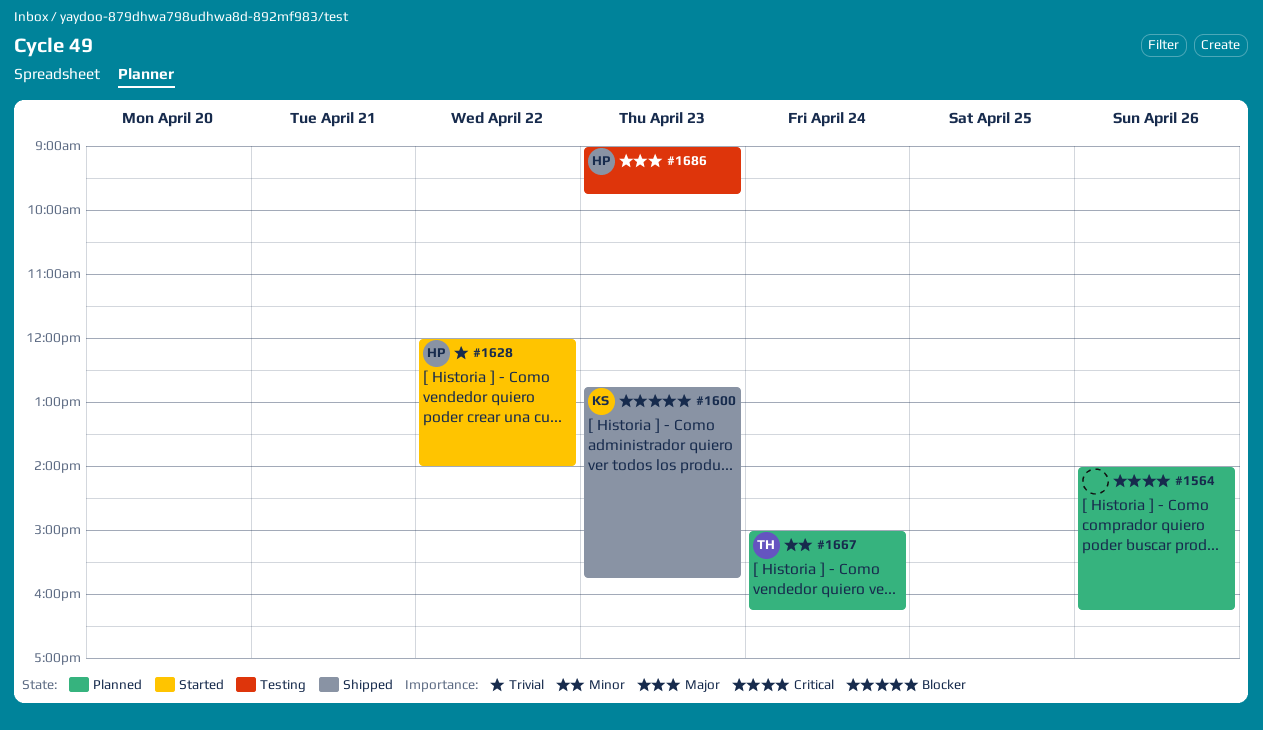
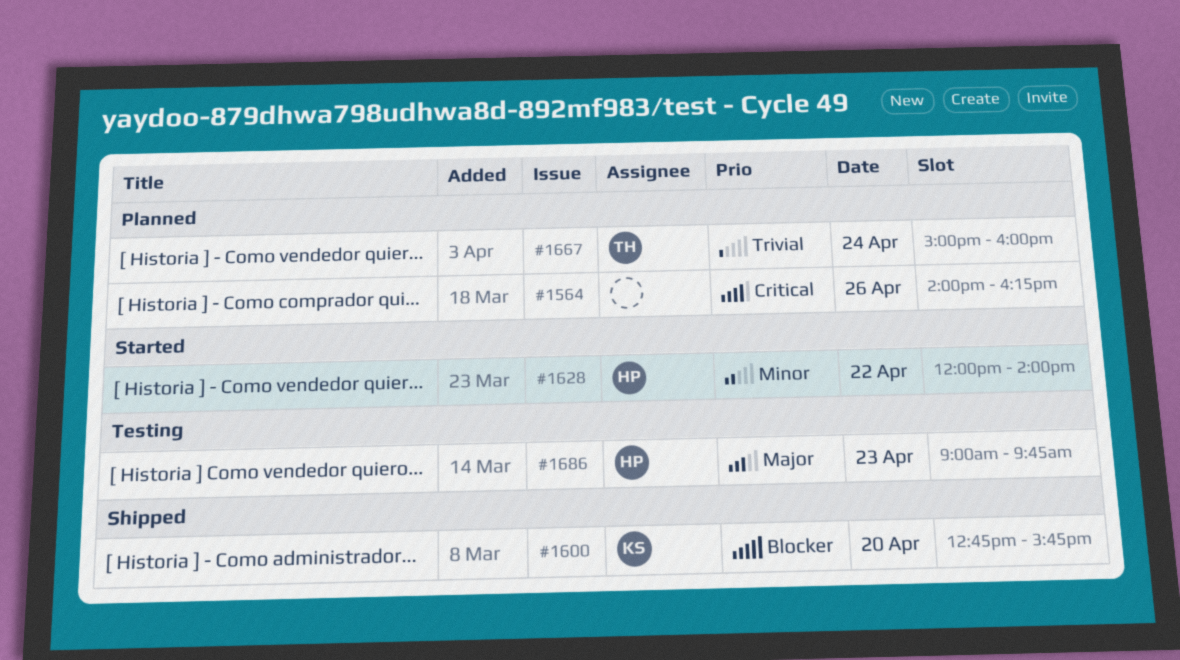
#1600, day: Apr 23 -> Apr 20
#1628, priority: Trivial -> Minor
#1667, priority: Minor -> Trivial
#1667, ends: 16:15 -> 16:00

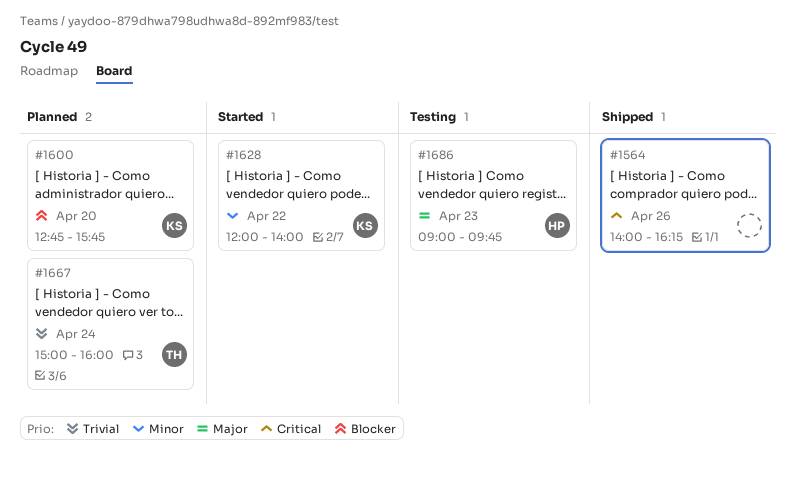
#1564, status: Planned -> Shipped
#1600, status: Shipped -> Planned
#1628, owner: HP -> KS

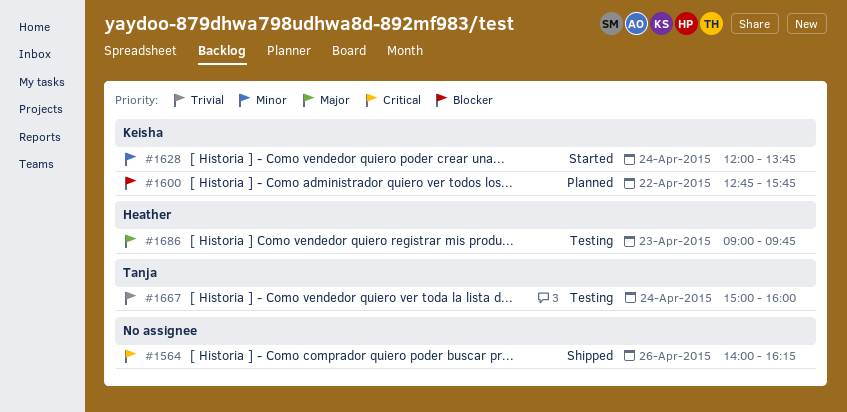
#1600, day: Apr 20 -> Apr 22
#1628, day: Apr 22 -> Apr 24
#1628, ends: 14:00 -> 13:45
#1667, status: Planned -> Testing

